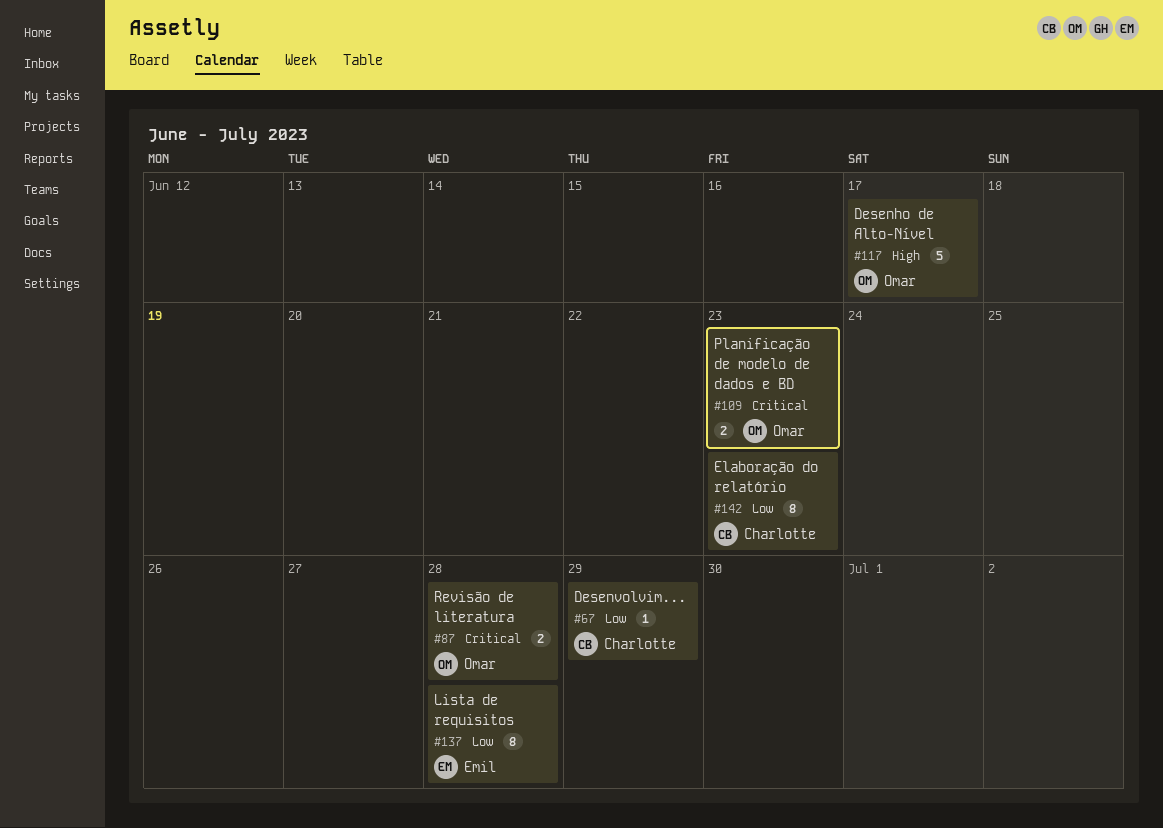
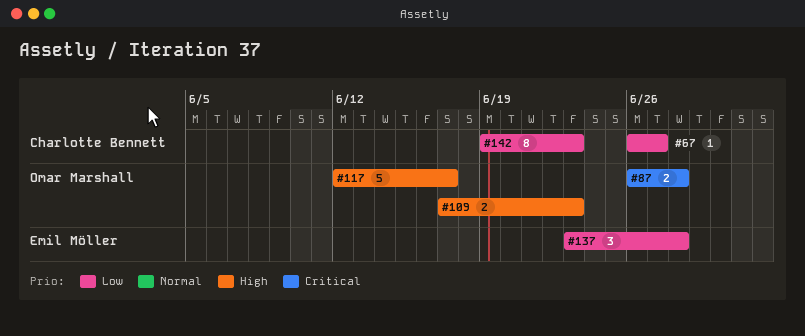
#67, due: Jun 29 -> Jun 27
#109, priority: Critical -> High
#137, estimate: 8 -> 3

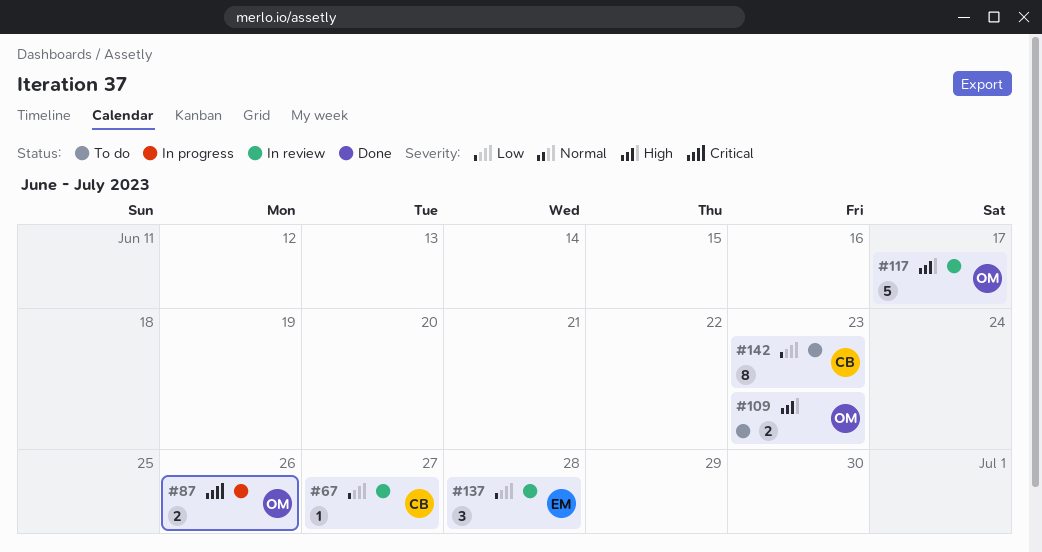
#87, due: Jun 28 -> Jun 26

